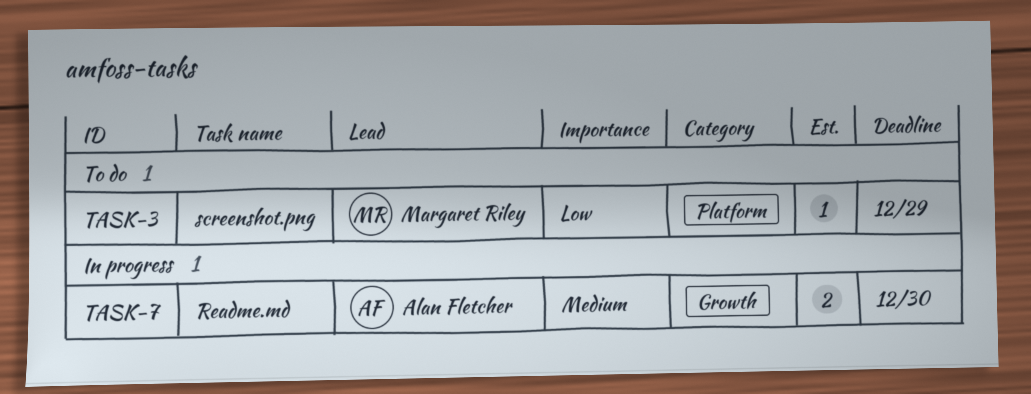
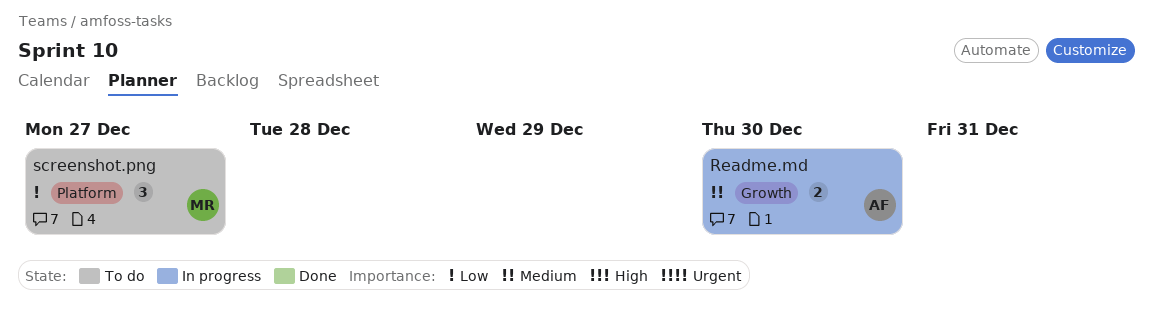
screenshot.png, estimate: 1 -> 3
screenshot.png, due: Dec 29 -> Dec 27

